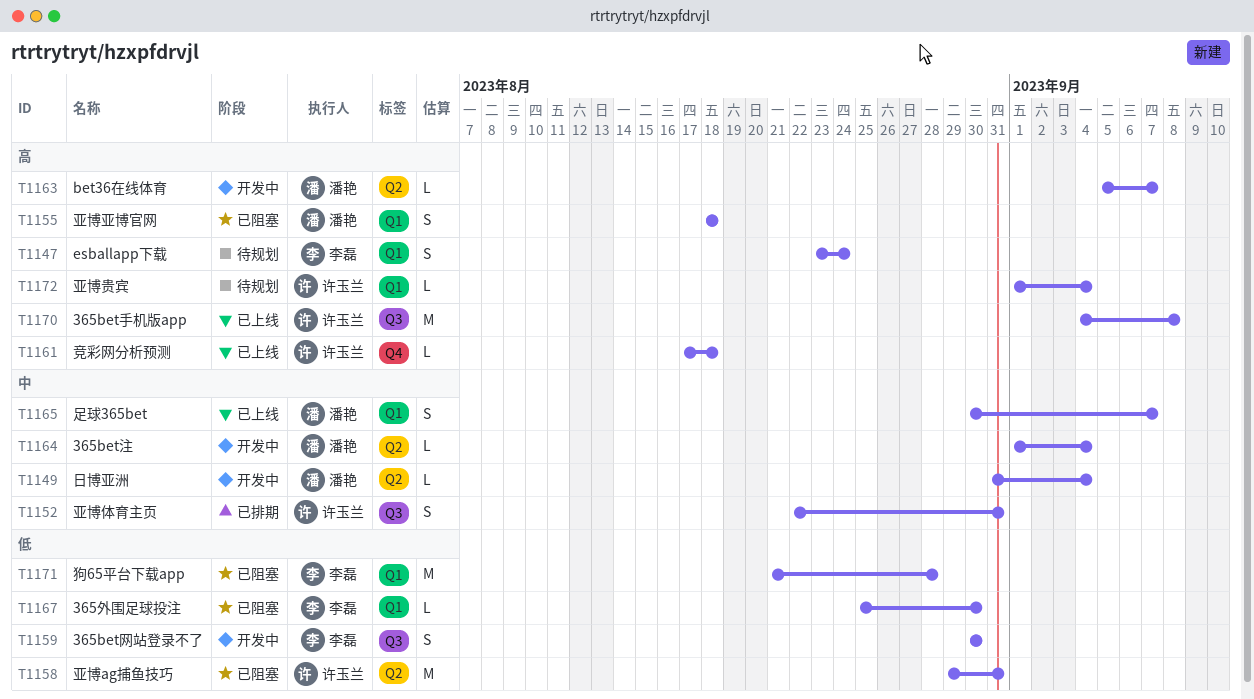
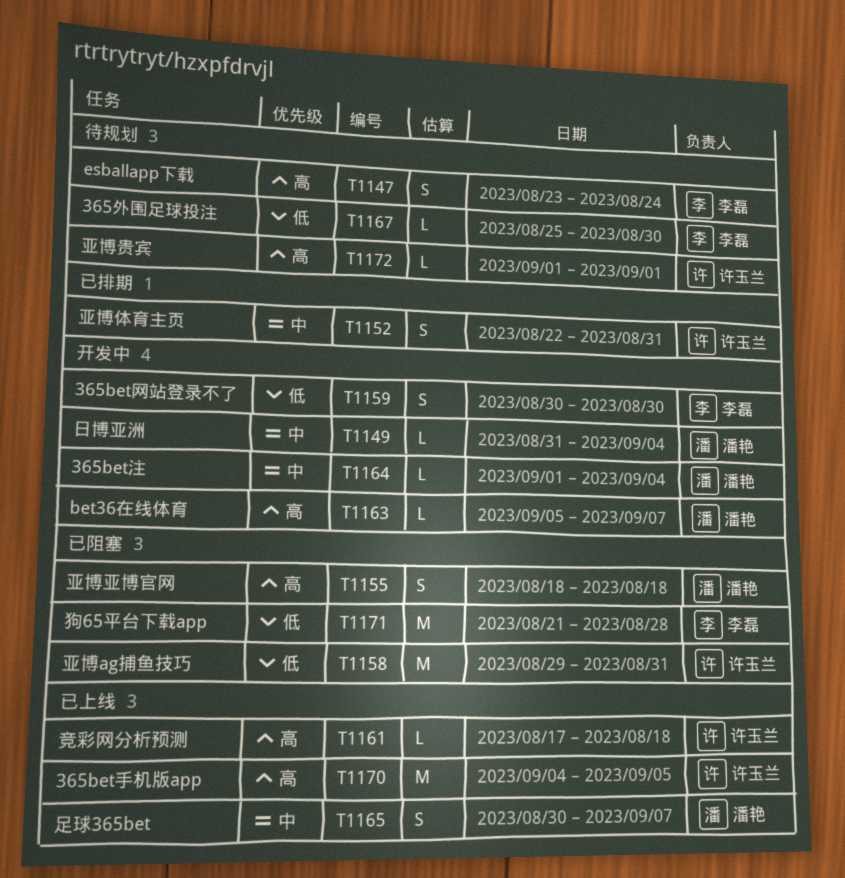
T1167, status: 已阻塞 -> 待规划
T1170, due: Sep 8 -> Sep 5
T1172, due: Sep 4 -> Sep 1

